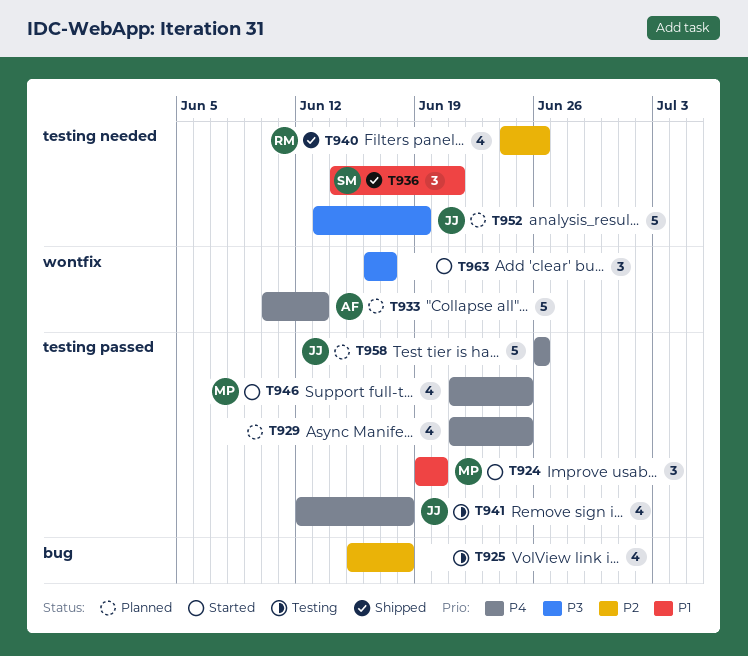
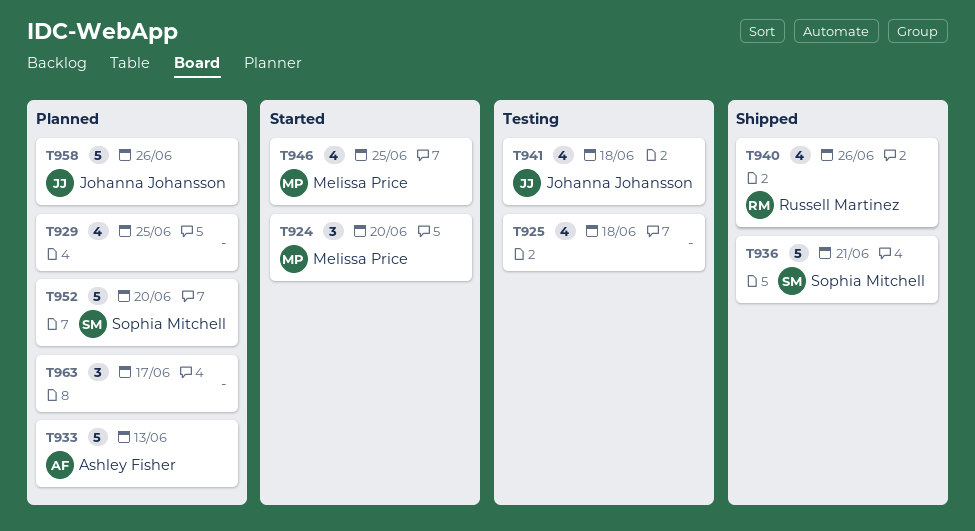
T936, estimate: 3 -> 5
T952, owner: Johanna Johansson -> Sophia Mitchell
T952, due: Jun 19 -> Jun 20
T963, status: Started -> Planned

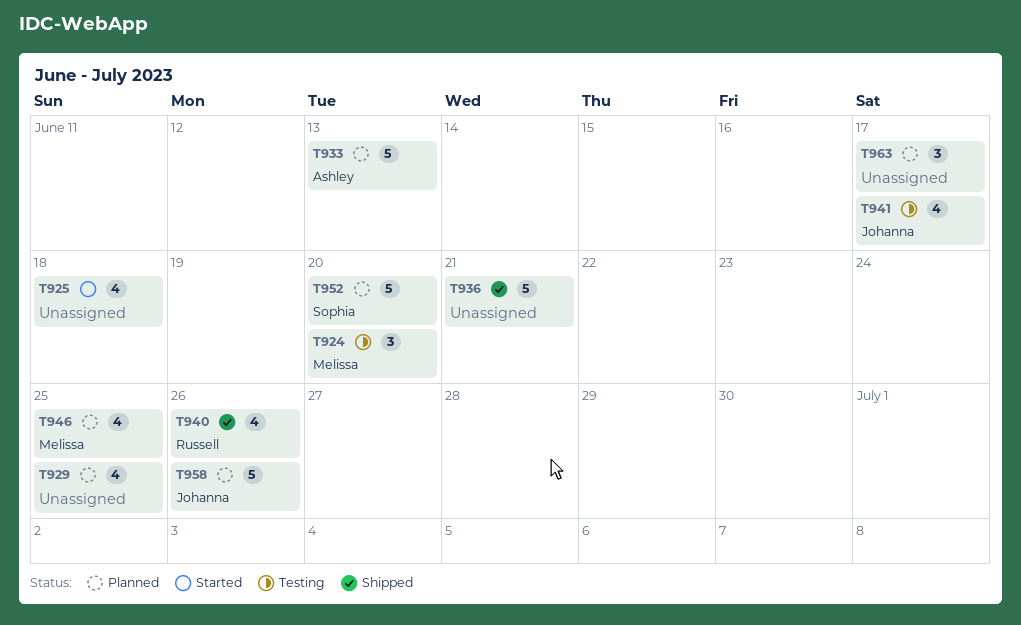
T924, status: Started -> Testing
T925, status: Testing -> Started
T936, owner: Sophia Mitchell -> none
T941, due: Jun 18 -> Jun 17
T946, status: Started -> Planned

